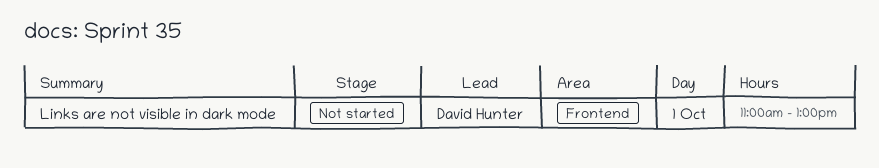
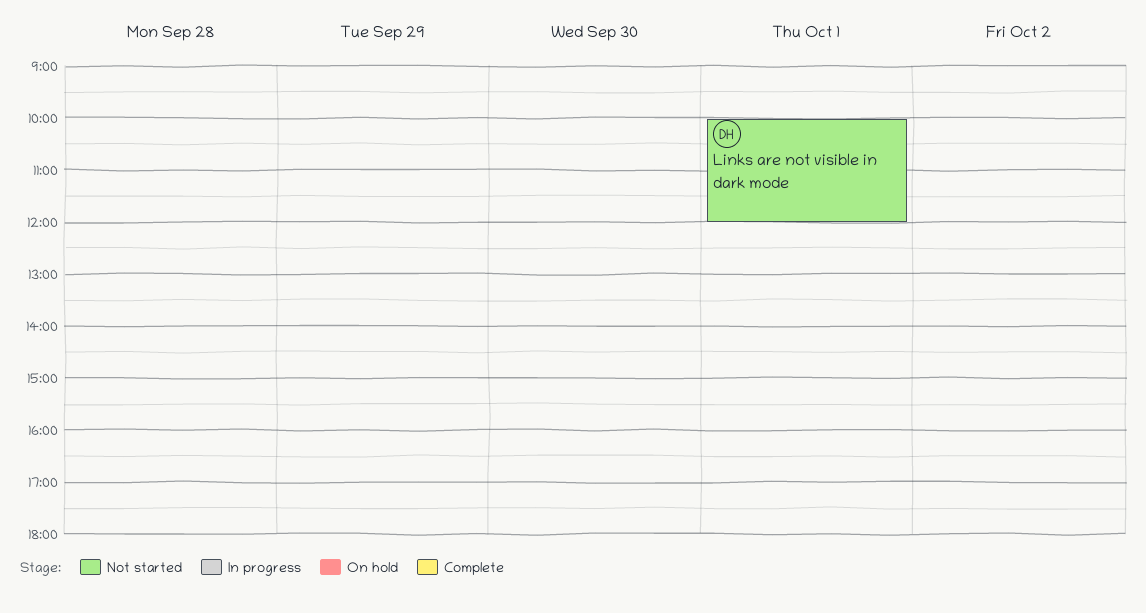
Links are not visible in dark mode, begins: 11:00 -> 10:00
Links are not visible in dark mode, ends: 13:00 -> 12:00

